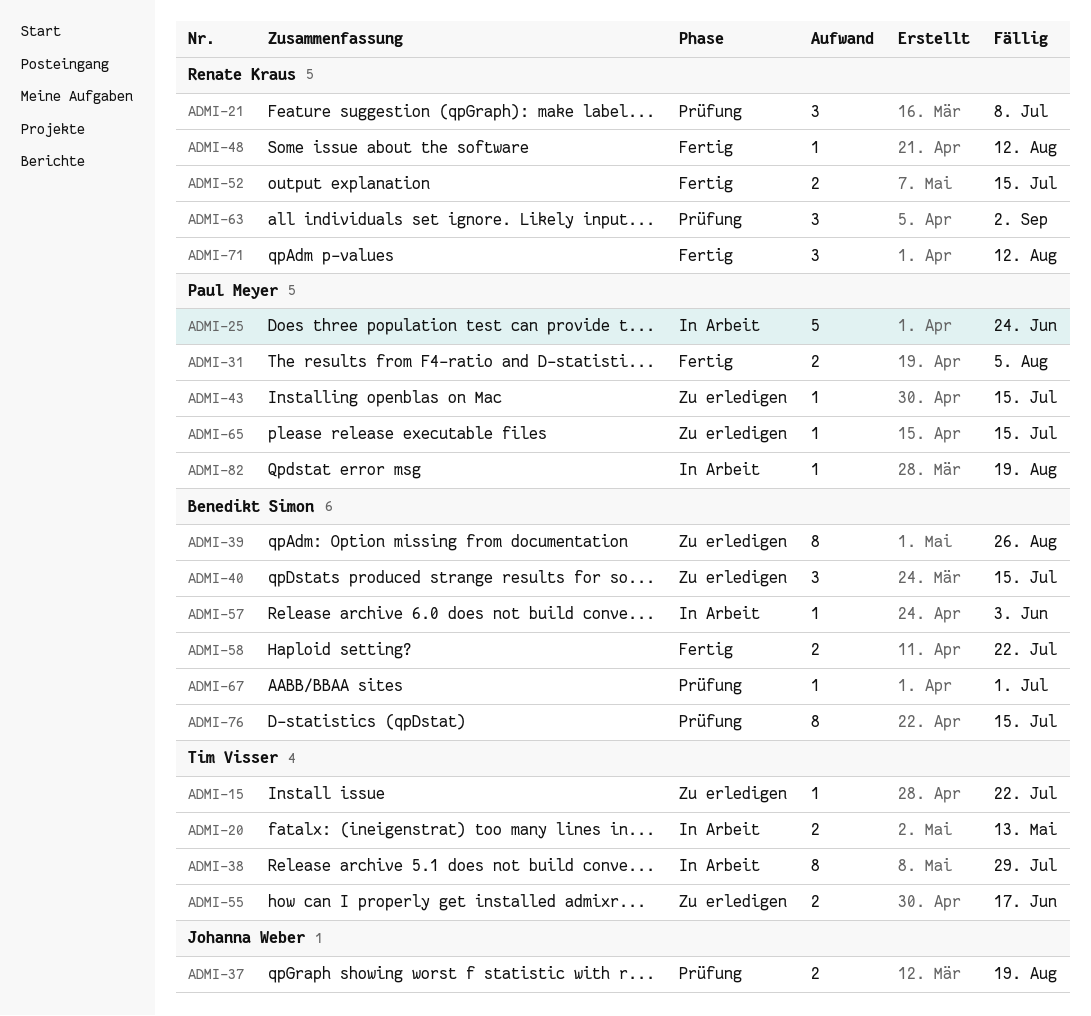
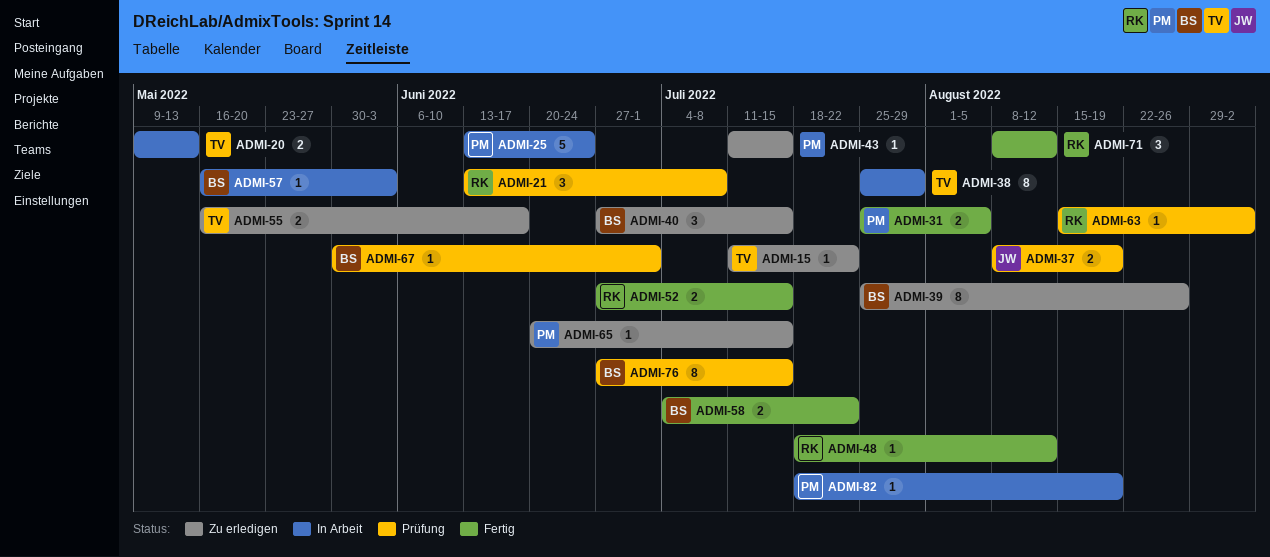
ADMI-63, estimate: 3 -> 1

